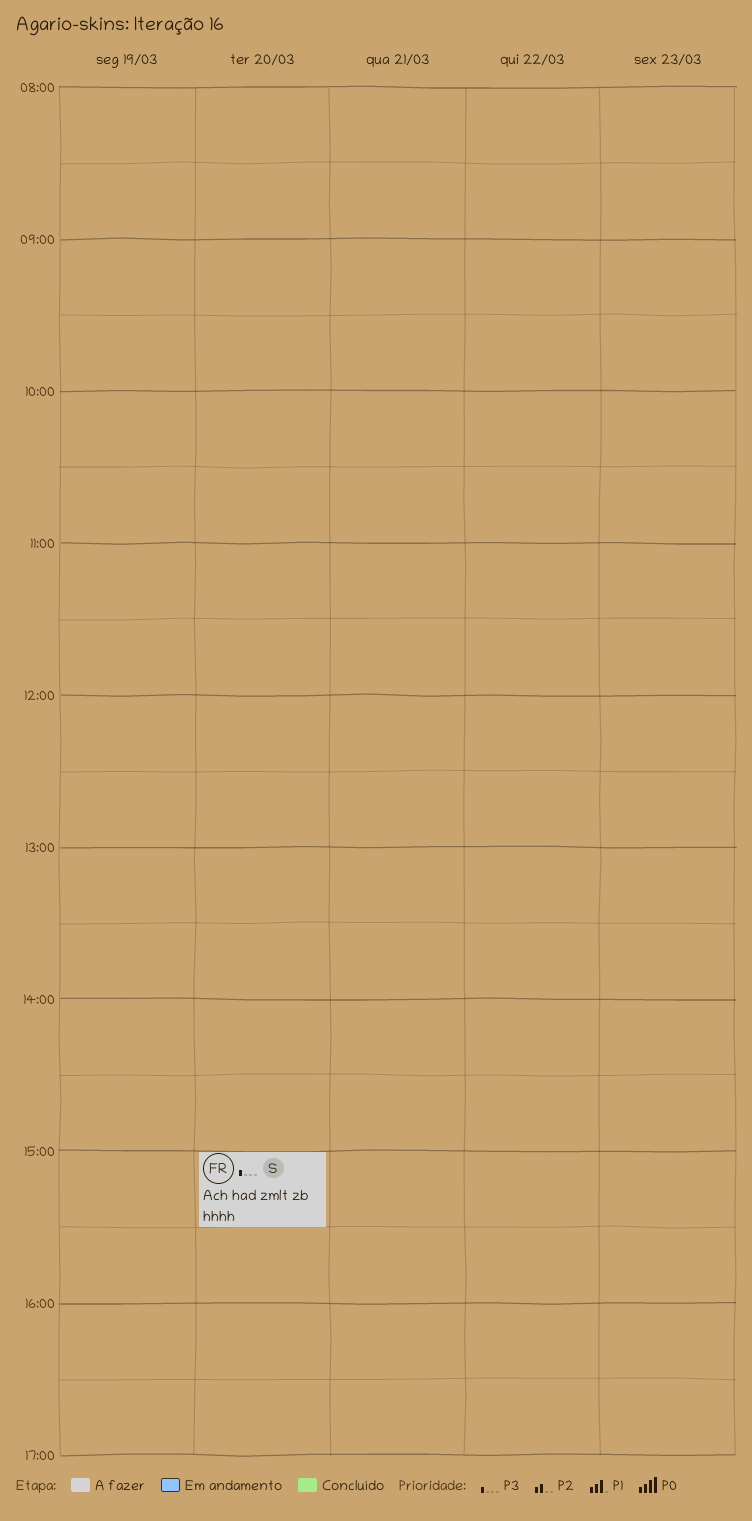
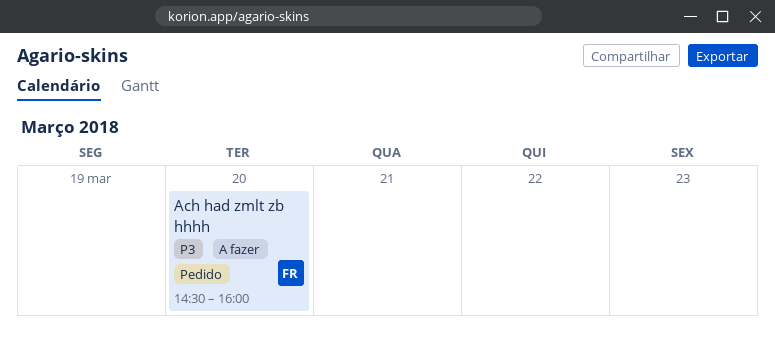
Ach had zmlt zb hhhh, begins: 15:00 -> 14:30
Ach had zmlt zb hhhh, ends: 15:30 -> 16:00

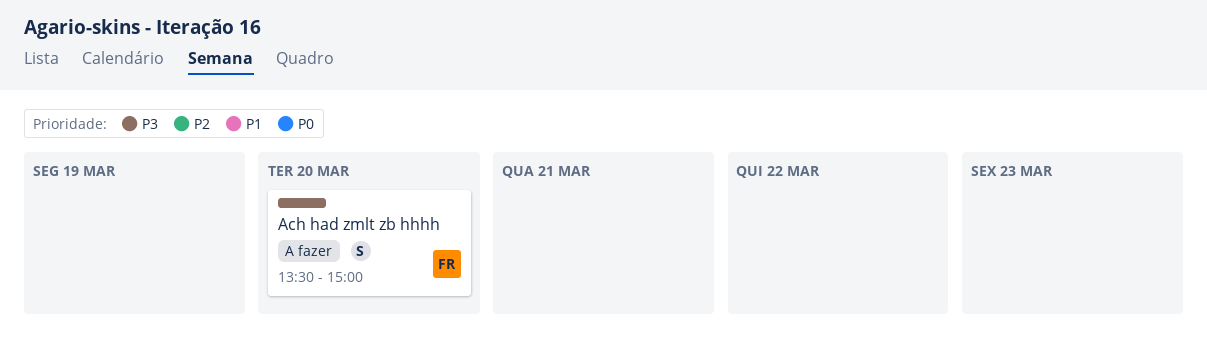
Ach had zmlt zb hhhh, begins: 14:30 -> 13:30
Ach had zmlt zb hhhh, ends: 16:00 -> 15:00

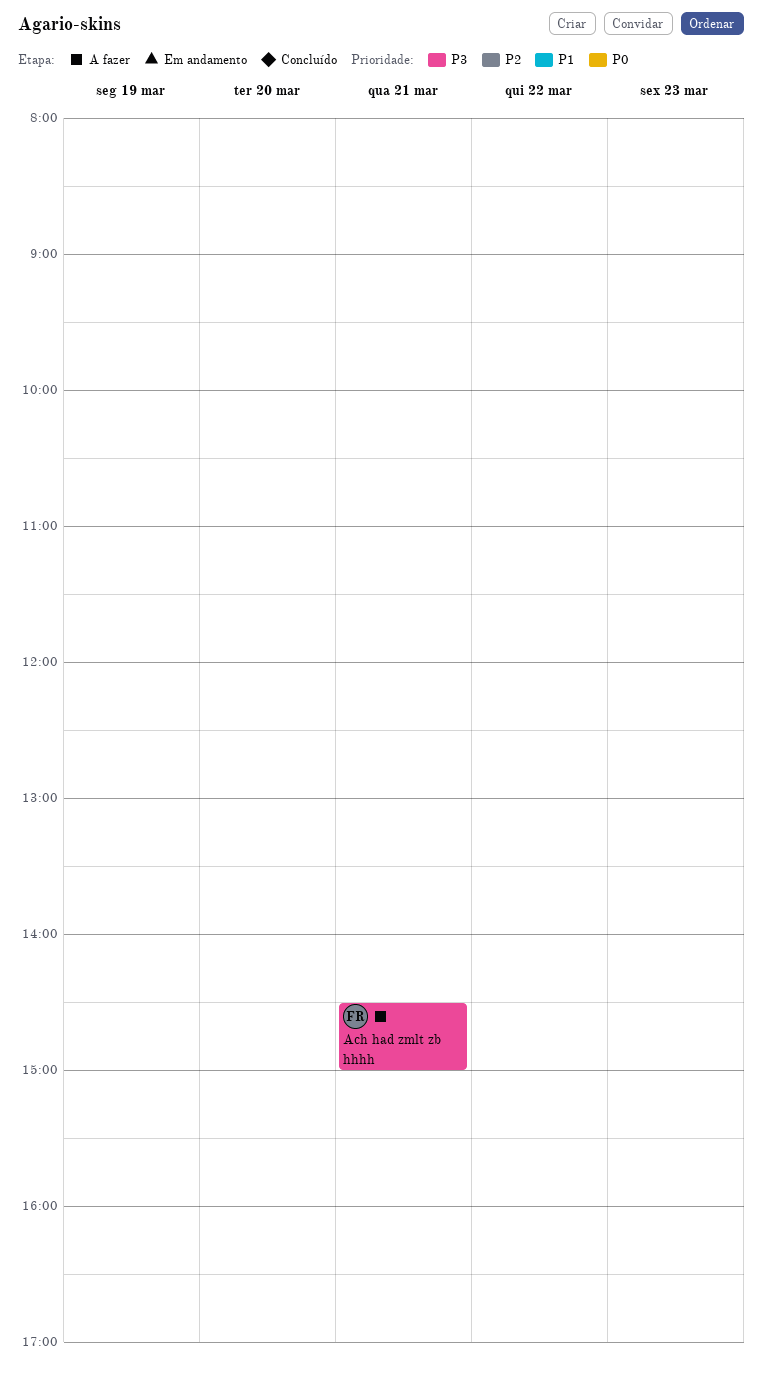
Ach had zmlt zb hhhh, day: Mar 20 -> Mar 21
Ach had zmlt zb hhhh, begins: 13:30 -> 14:30

